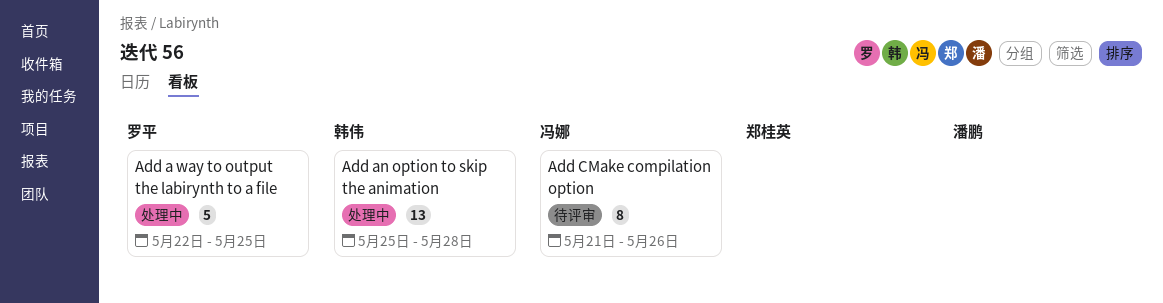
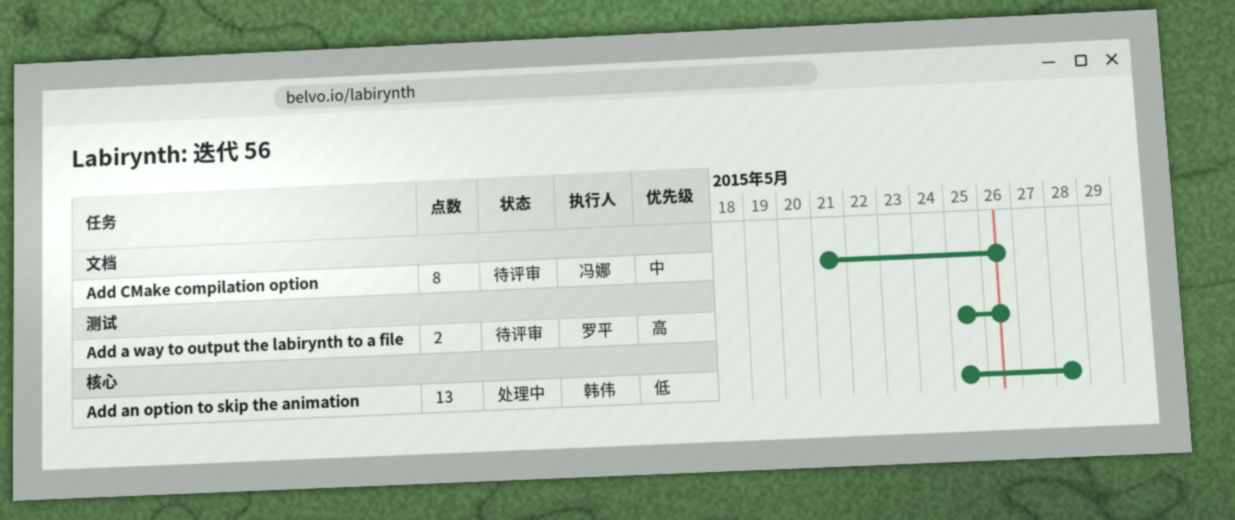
Add a way to output the labirynth to a file, status: 处理中 -> 待评审
Add a way to output the labirynth to a file, estimate: 5 -> 2
Add a way to output the labirynth to a file, start: May 22 -> May 25
Add a way to output the labirynth to a file, due: May 25 -> May 26

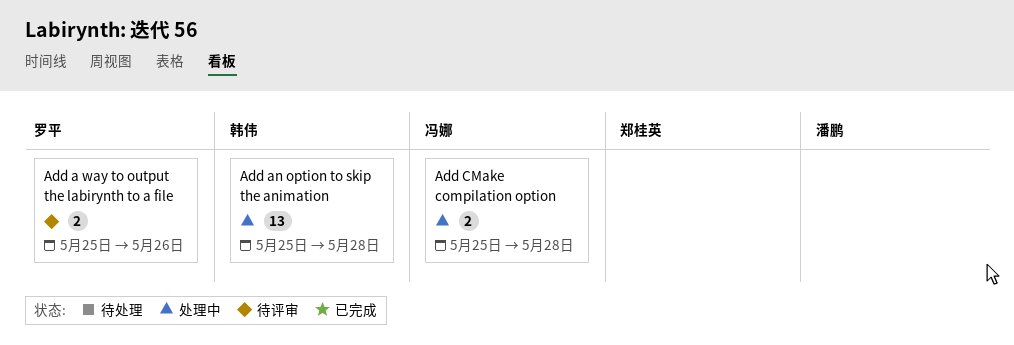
Add CMake compilation option, status: 待评审 -> 处理中
Add CMake compilation option, estimate: 8 -> 2
Add CMake compilation option, start: May 21 -> May 25
Add CMake compilation option, due: May 26 -> May 28

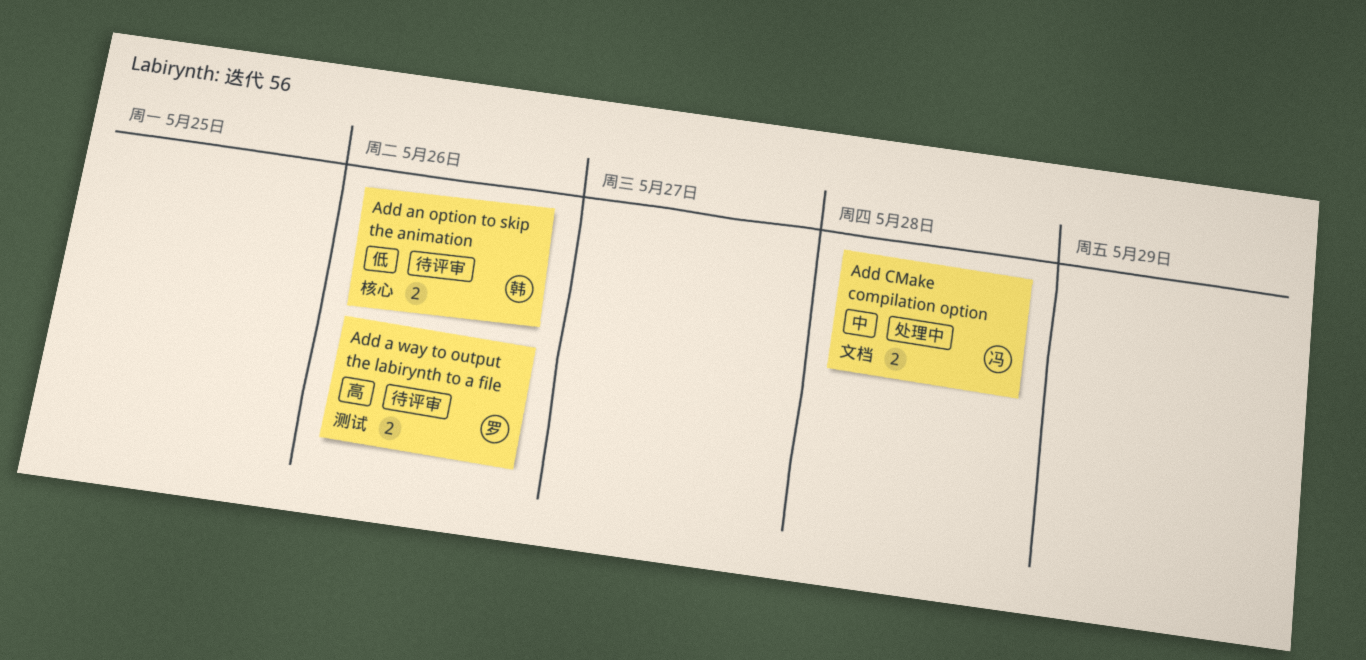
Add an option to skip the animation, status: 处理中 -> 待评审
Add an option to skip the animation, estimate: 13 -> 2
Add an option to skip the animation, due: May 28 -> May 26

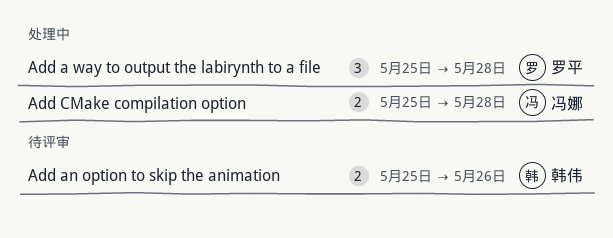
Add a way to output the labirynth to a file, status: 待评审 -> 处理中
Add a way to output the labirynth to a file, estimate: 2 -> 3
Add a way to output the labirynth to a file, due: May 26 -> May 28

